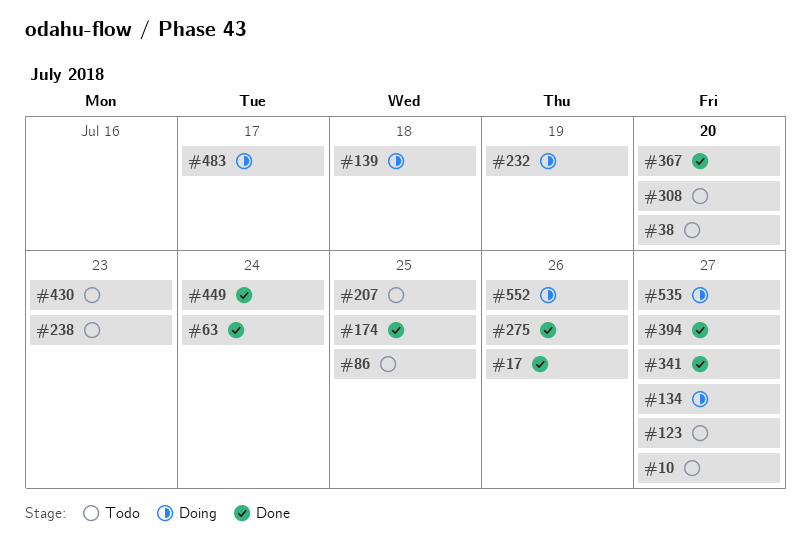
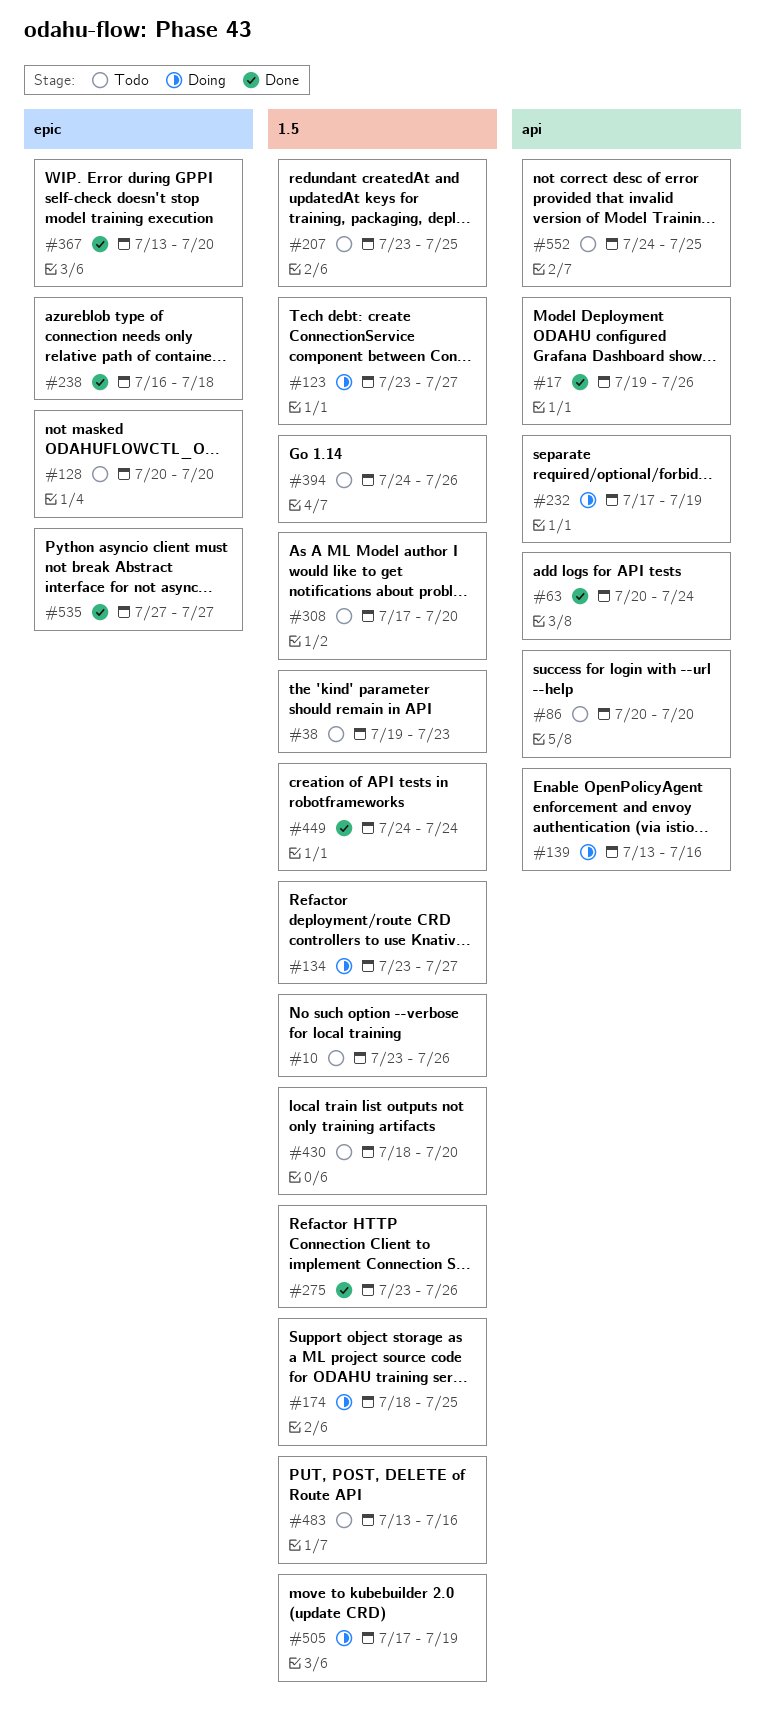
#10, due: Jul 27 -> Jul 26
#38, due: Jul 20 -> Jul 23
#86, due: Jul 25 -> Jul 20
#123, status: Todo -> Doing
#128: none -> present
#139, due: Jul 18 -> Jul 16
#174, status: Done -> Doing
#238, status: Todo -> Done
#238, due: Jul 23 -> Jul 18
#341: present -> none
#394, status: Done -> Todo
#394, due: Jul 27 -> Jul 26
#430, due: Jul 23 -> Jul 20
#483, status: Doing -> Todo
#483, due: Jul 17 -> Jul 16
#505: none -> present
#535, status: Doing -> Done
#552, status: Doing -> Todo
#552, due: Jul 26 -> Jul 25

